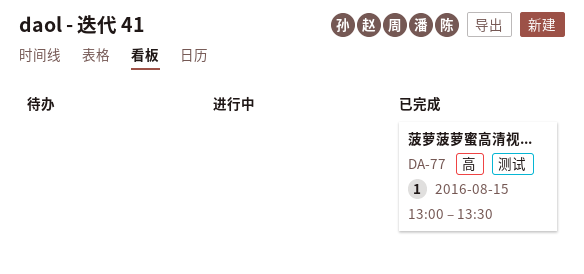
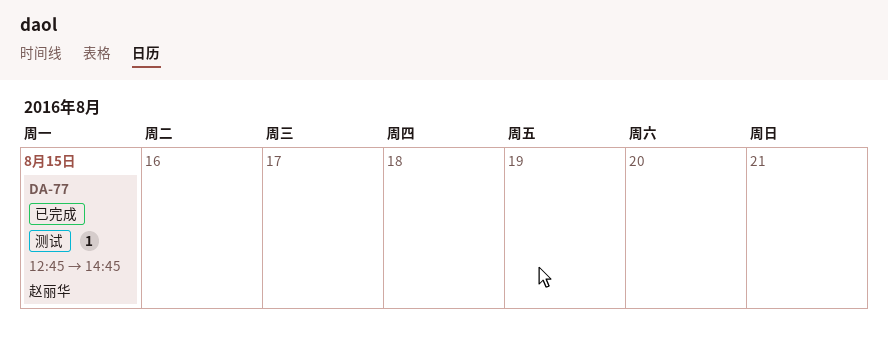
DA-77, begins: 13:00 -> 12:45
DA-77, ends: 13:30 -> 14:45

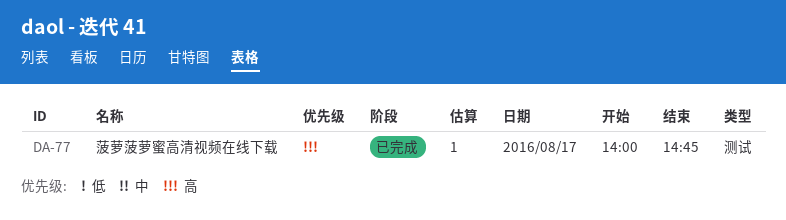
DA-77, day: Aug 15 -> Aug 17
DA-77, begins: 12:45 -> 14:00

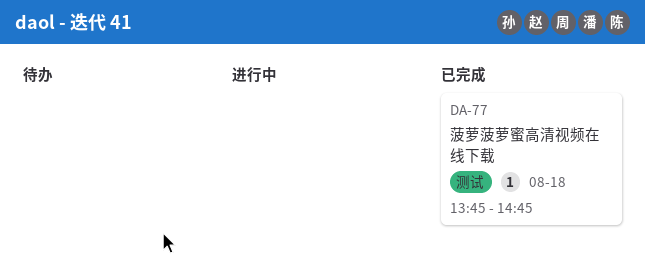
DA-77, day: Aug 17 -> Aug 18
DA-77, begins: 14:00 -> 13:45

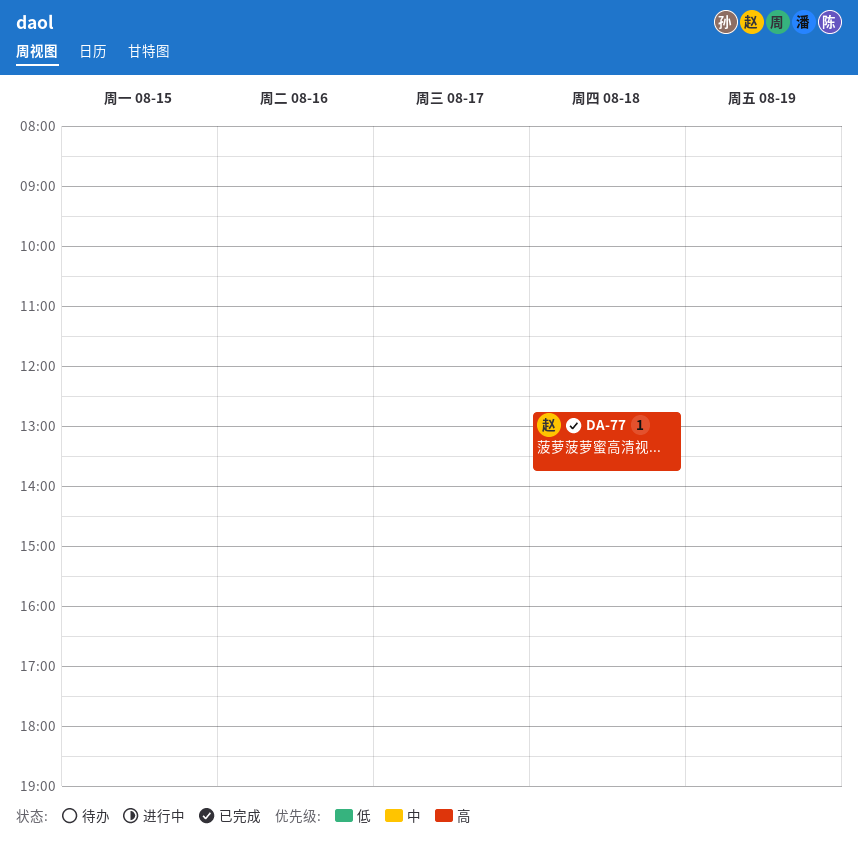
DA-77, begins: 13:45 -> 12:45
DA-77, ends: 14:45 -> 13:45

